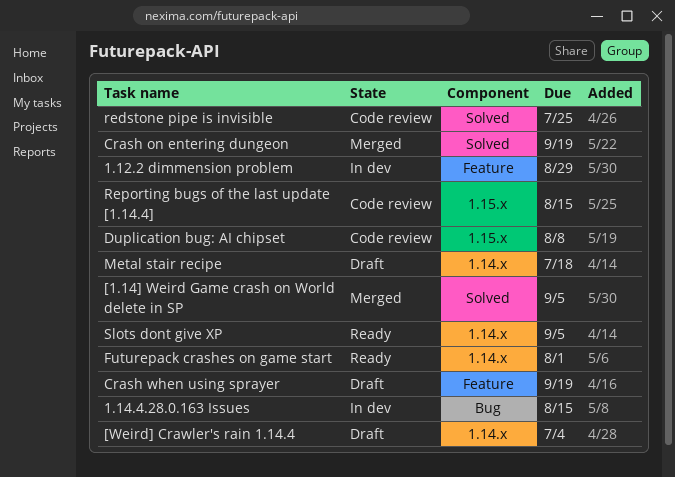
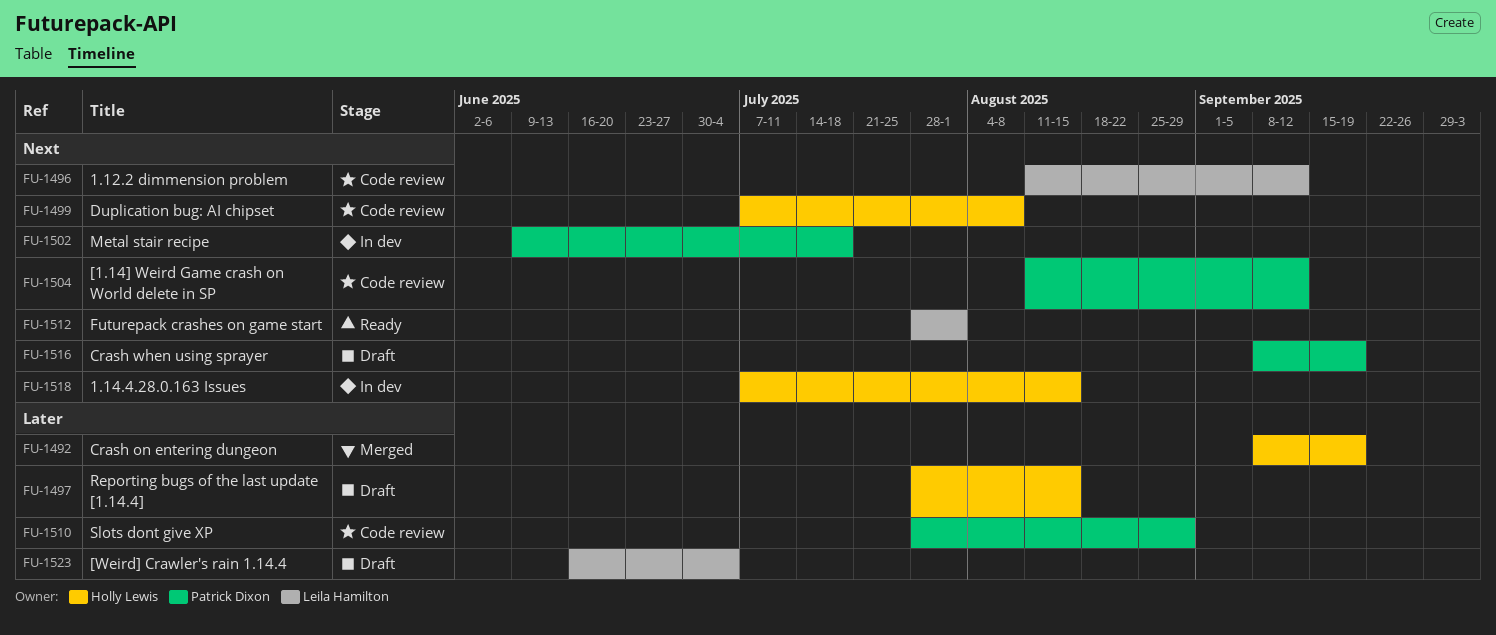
1.12.2 dimmension problem, status: In dev -> Code review
1.12.2 dimmension problem, due: Aug 29 -> Sep 12
[1.14] Weird Game crash on World delete in SP, status: Merged -> Code review
[1.14] Weird Game crash on World delete in SP, due: Sep 5 -> Sep 12
Metal stair recipe, status: Draft -> In dev
redstone pipe is invisible: present -> none
Reporting bugs of the last update [1.14.4], status: Code review -> Draft
Slots dont give XP, status: Ready -> Code review
Slots dont give XP, due: Sep 5 -> Aug 29

